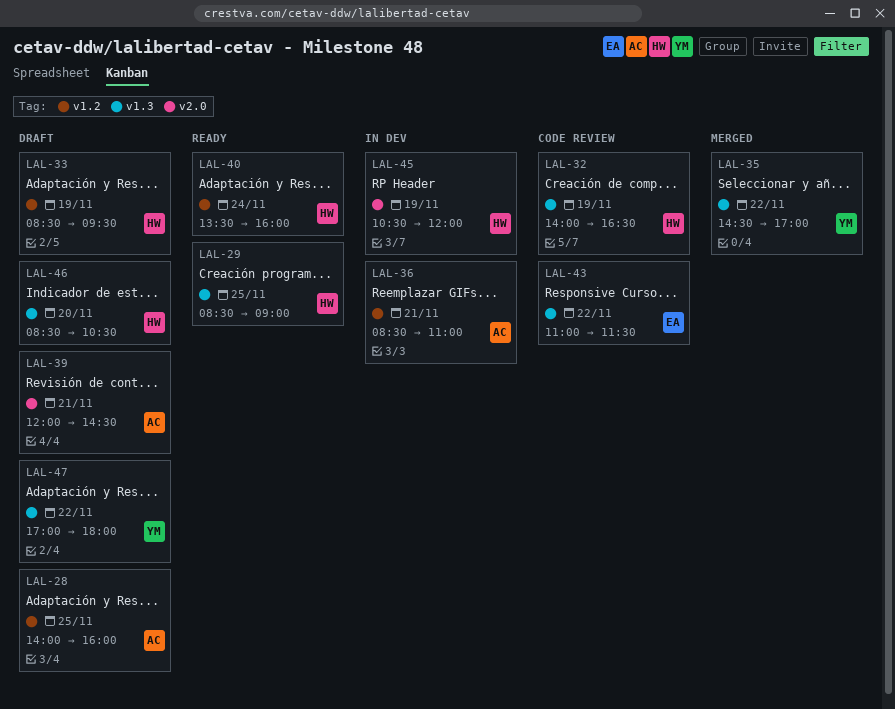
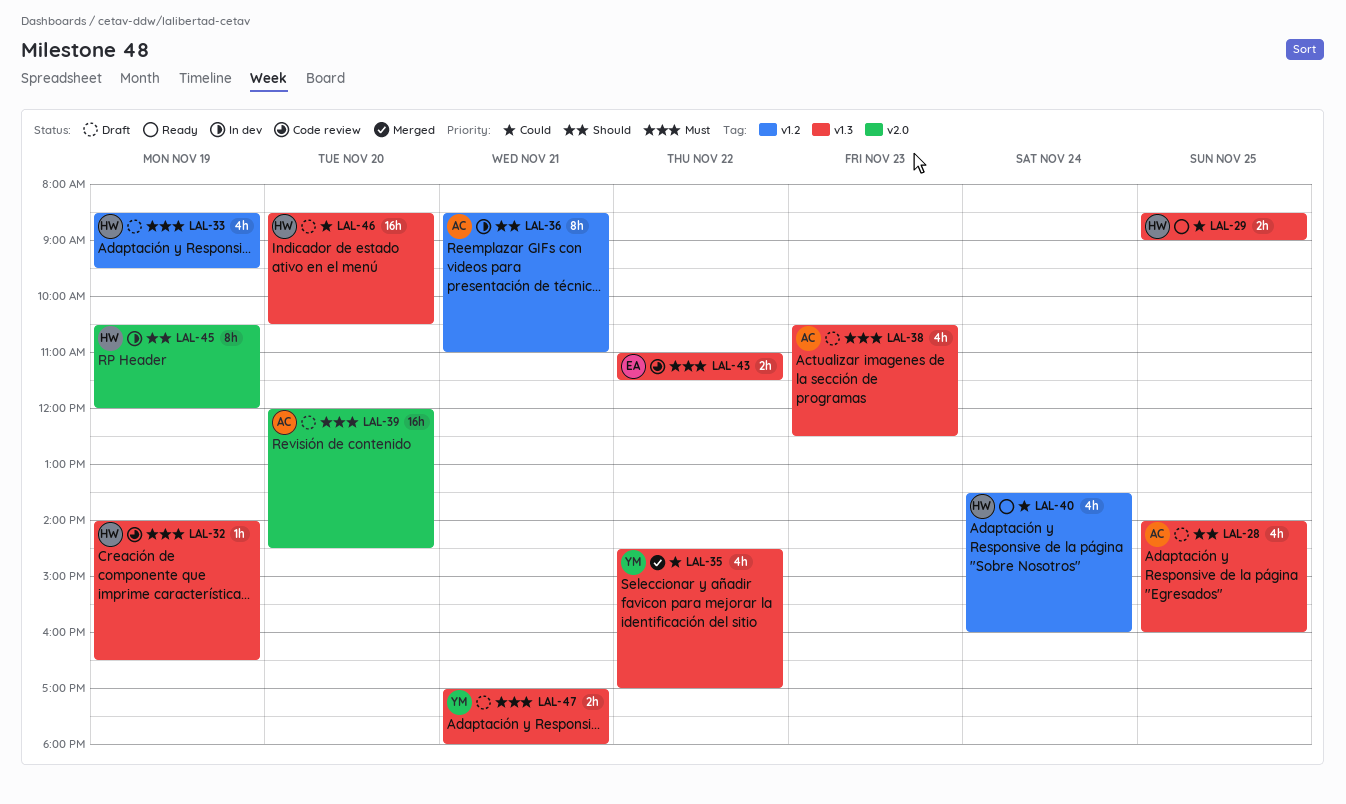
LAL-28, label: v1.2 -> v1.3
LAL-38: none -> present
LAL-39, day: Nov 21 -> Nov 20
LAL-47, day: Nov 22 -> Nov 21

